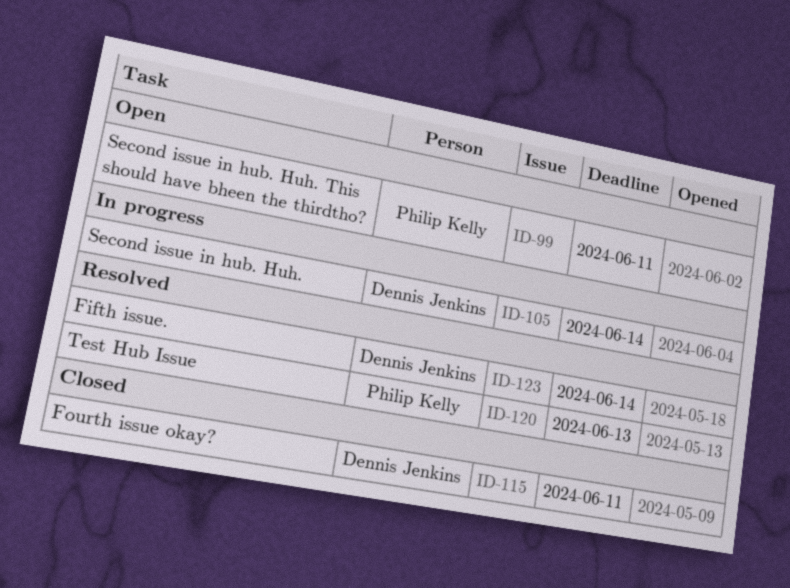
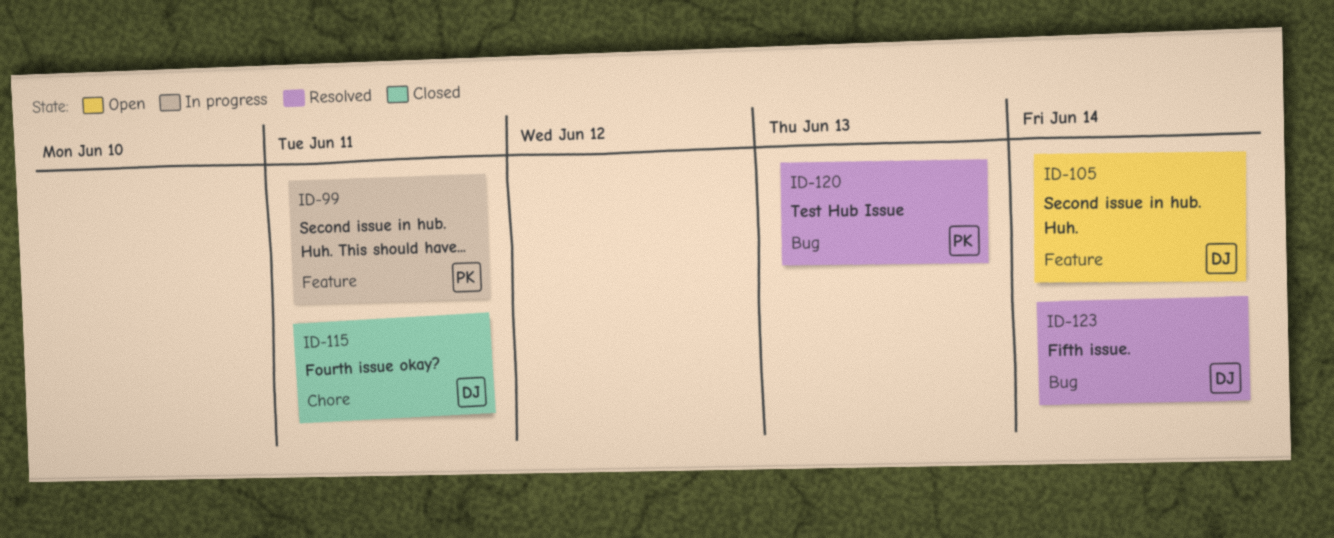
ID-99, status: Open -> In progress
ID-105, status: In progress -> Open

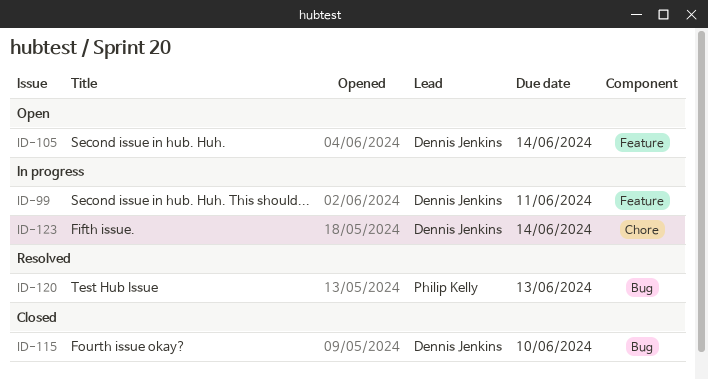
ID-99, owner: Philip Kelly -> Dennis Jenkins
ID-115, label: Chore -> Bug
ID-115, due: Jun 11 -> Jun 10
ID-123, status: Resolved -> In progress
ID-123, label: Bug -> Chore

